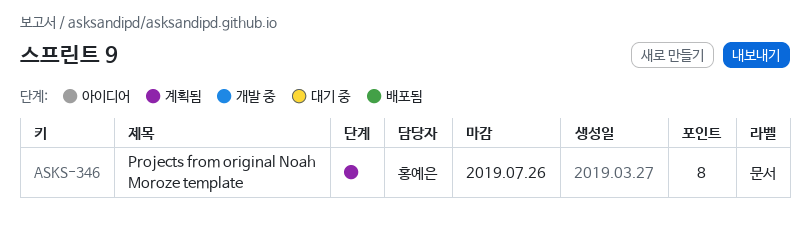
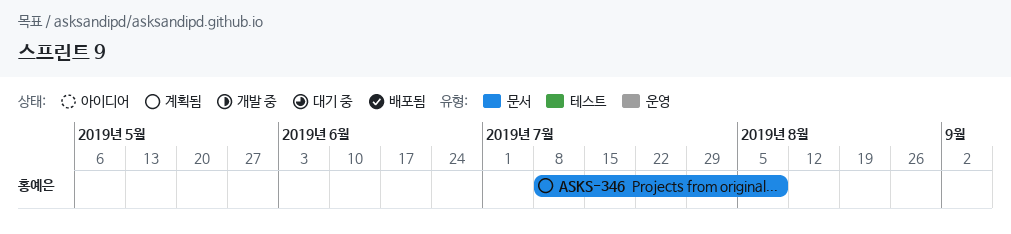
ASKS-346, due: Jul 26 -> Aug 9

